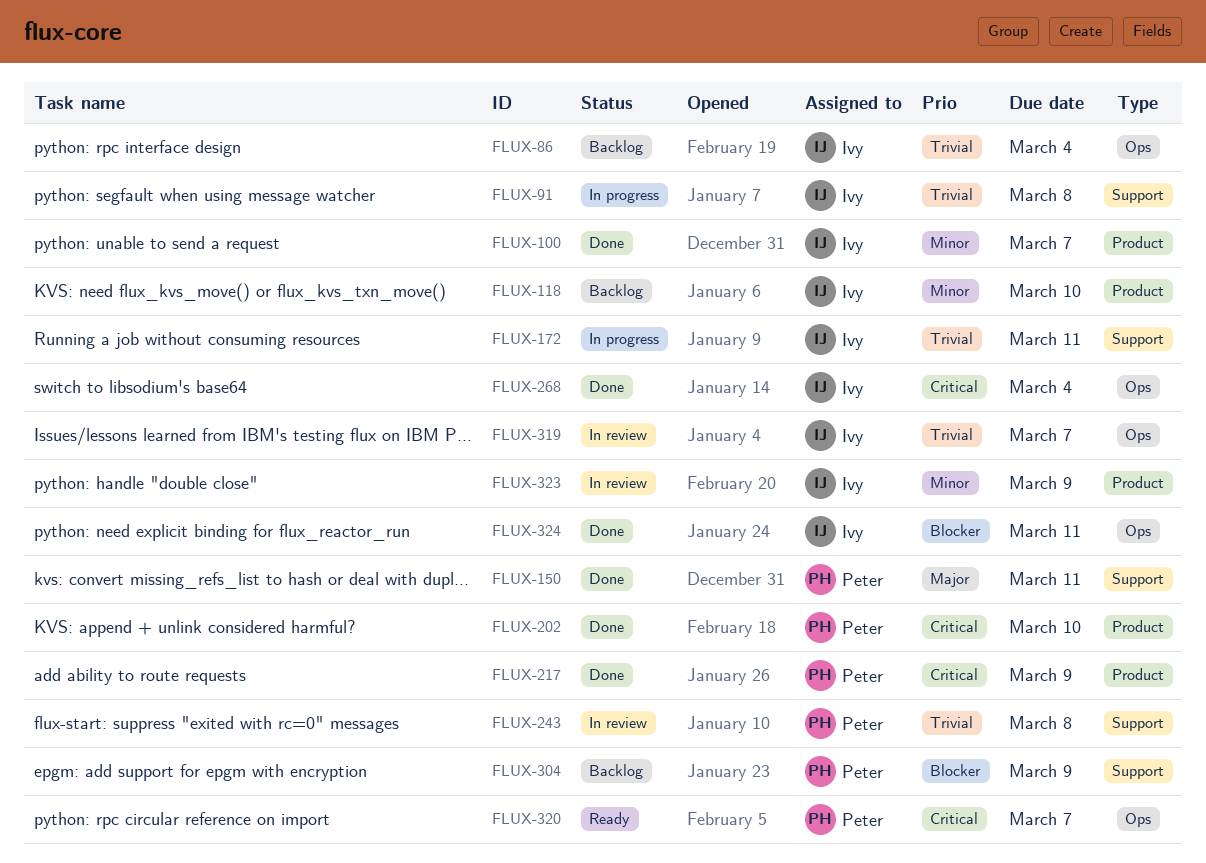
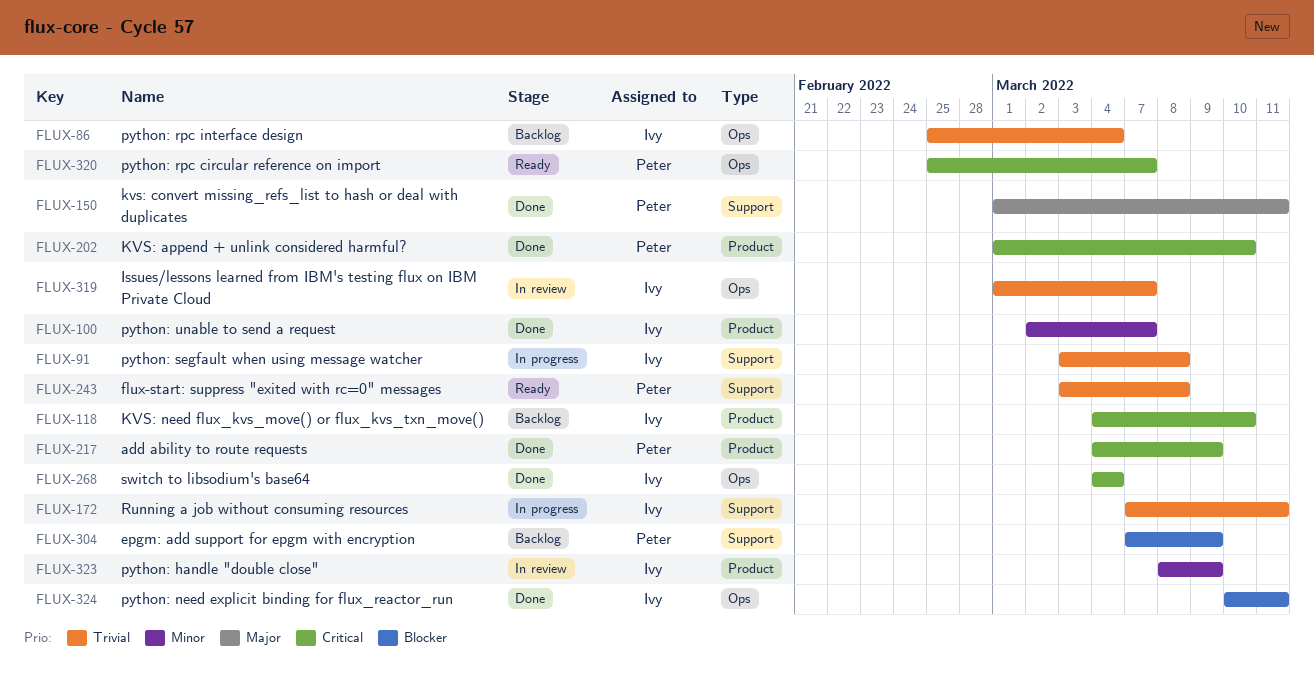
FLUX-118, priority: Minor -> Critical
FLUX-243, status: In review -> Ready

